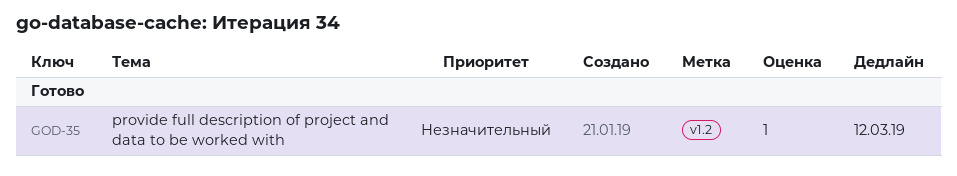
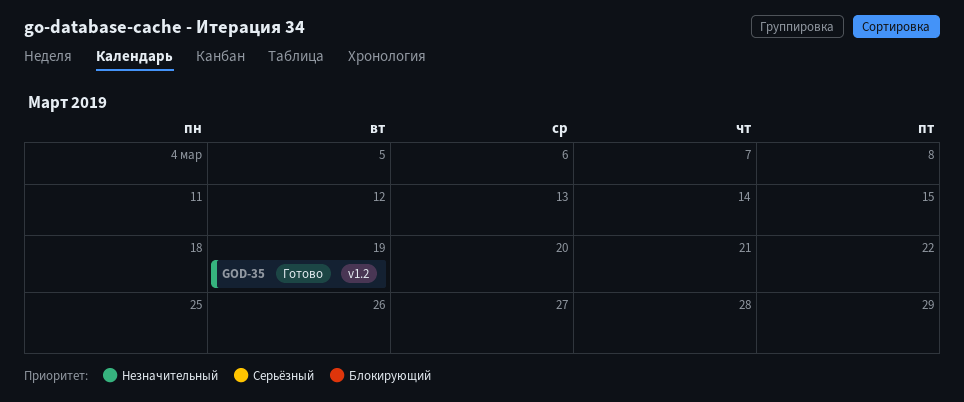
GOD-35, due: Mar 12 -> Mar 19

